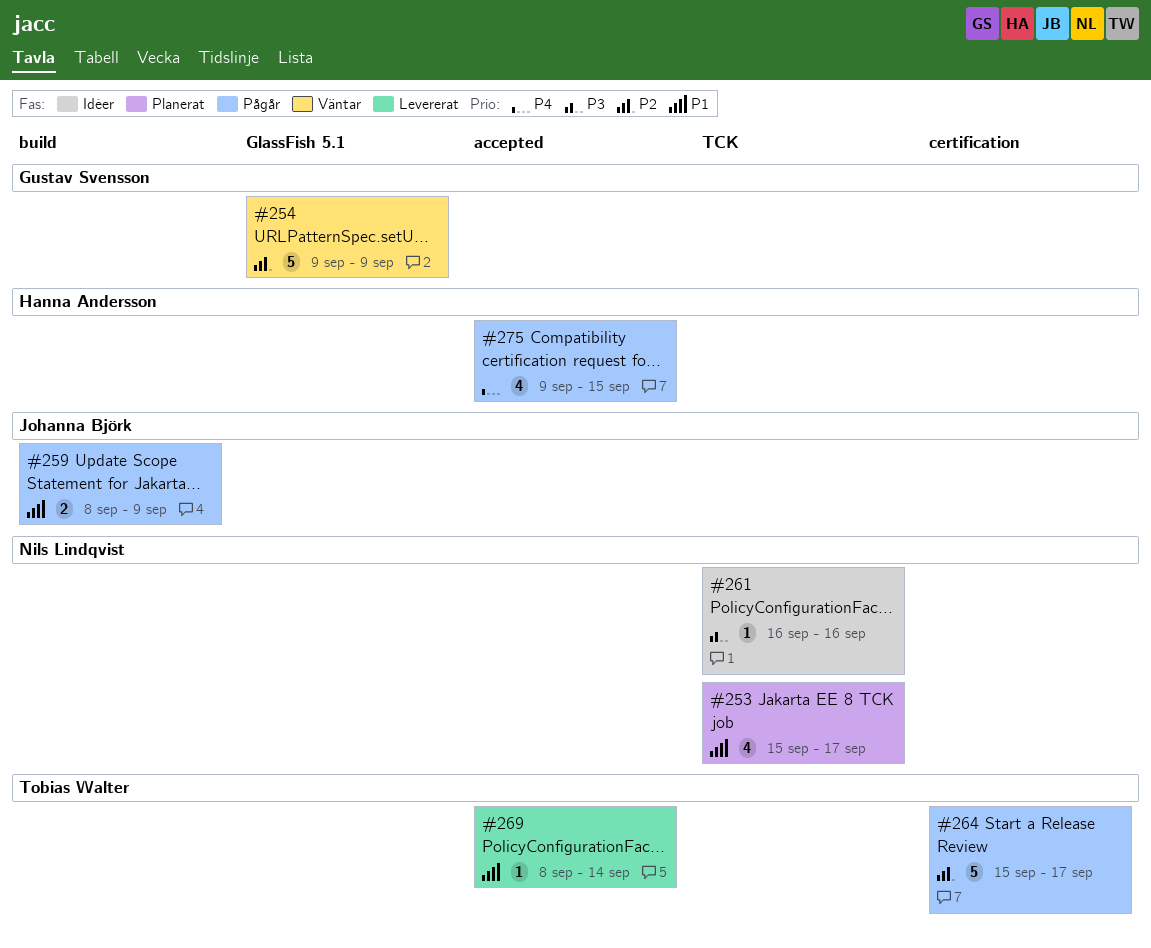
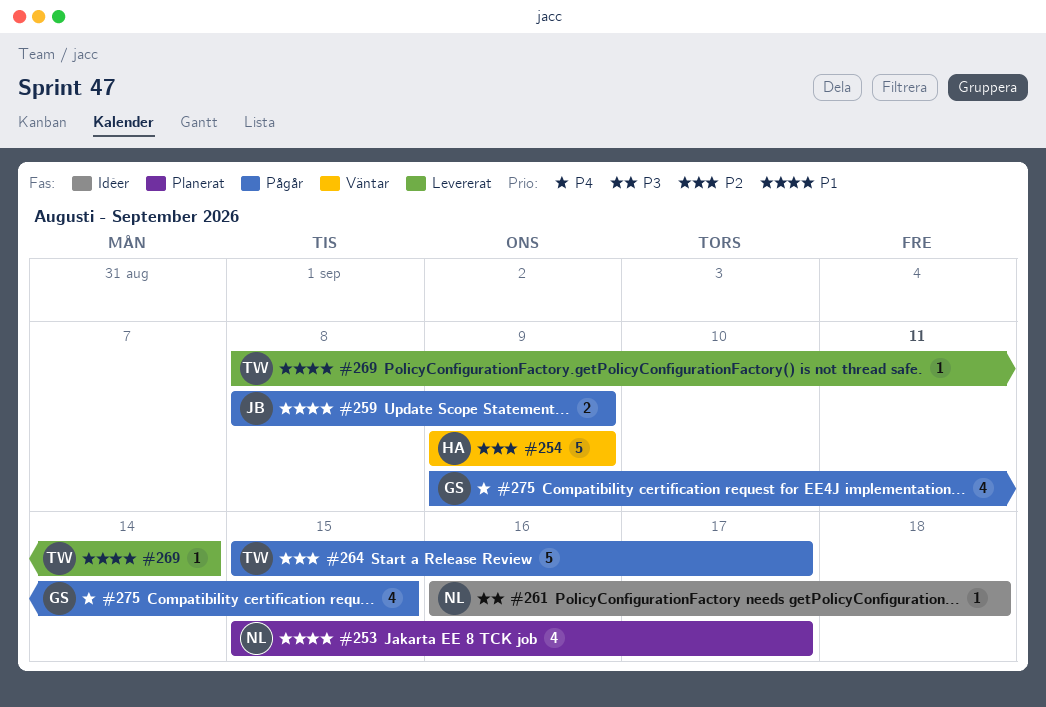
#254, owner: Gustav Svensson -> Hanna Andersson
#261, due: Sep 16 -> Sep 18
#275, owner: Hanna Andersson -> Gustav Svensson

